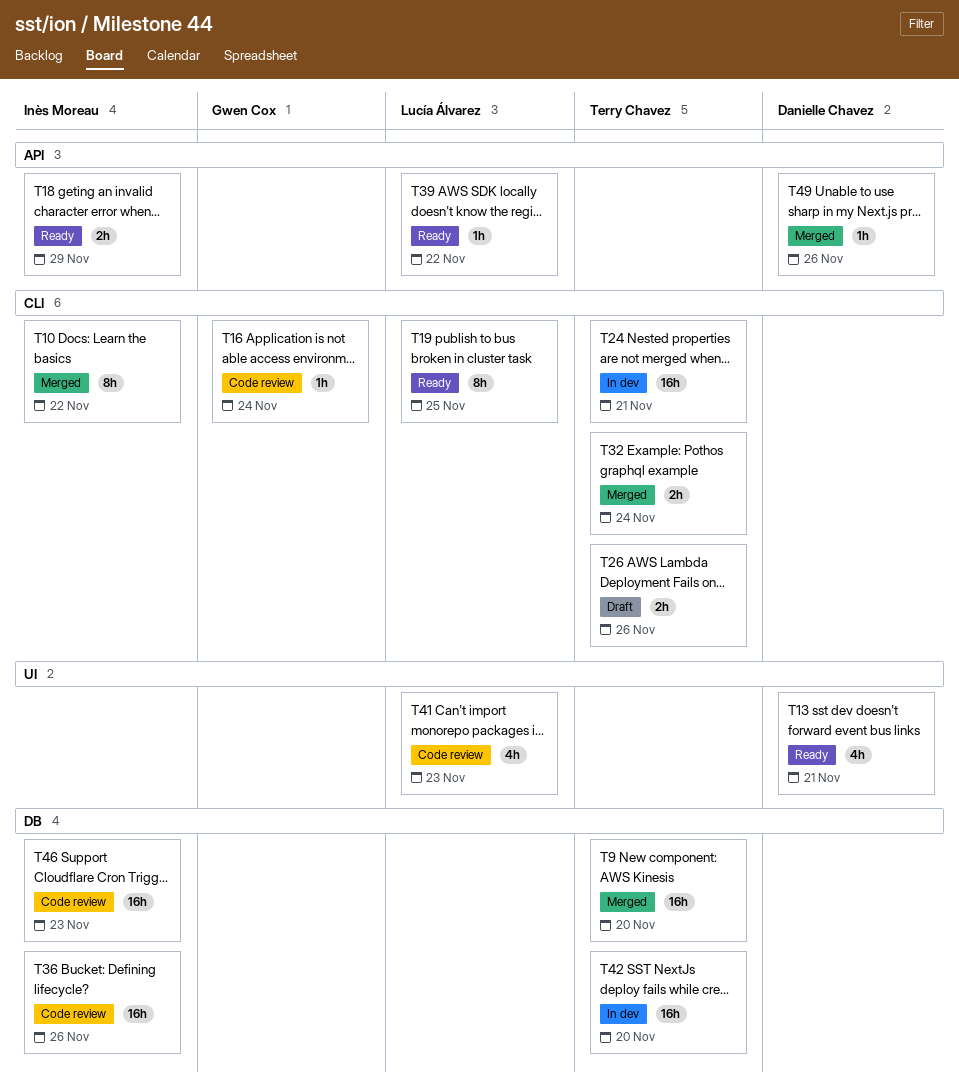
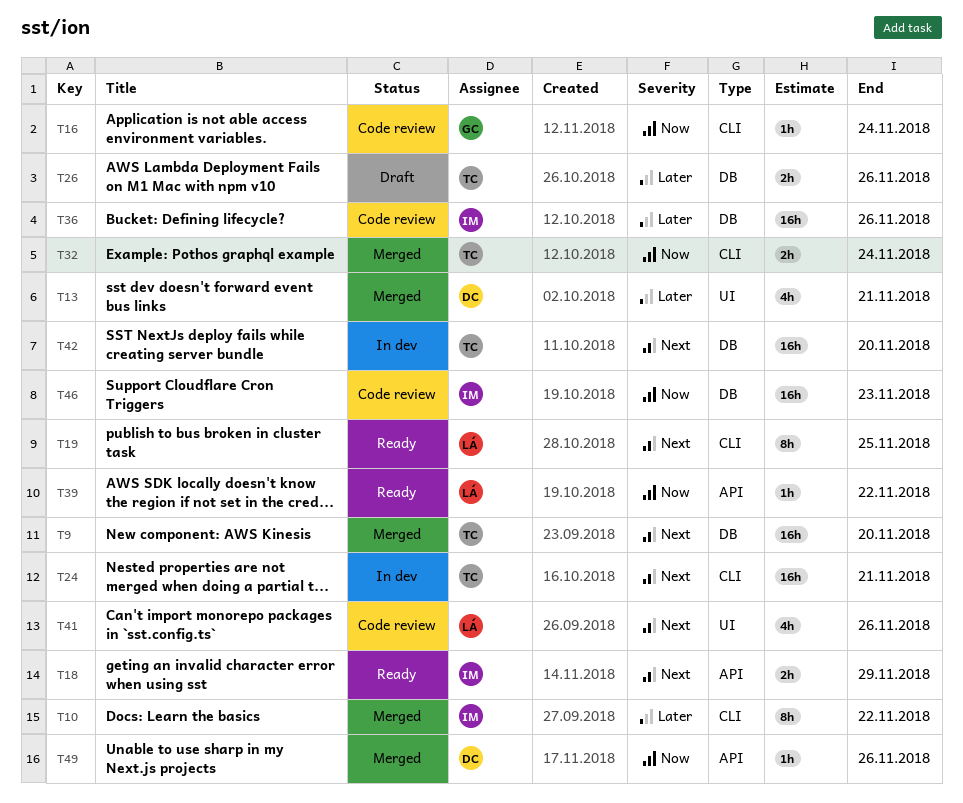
T13, status: Ready -> Merged
T26, label: CLI -> DB
T41, due: Nov 23 -> Nov 26

